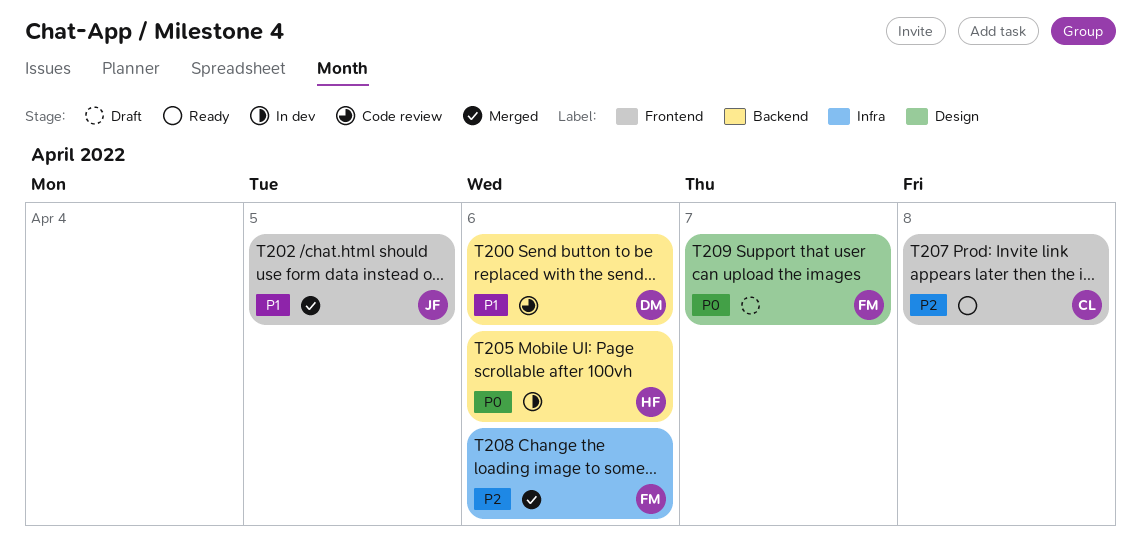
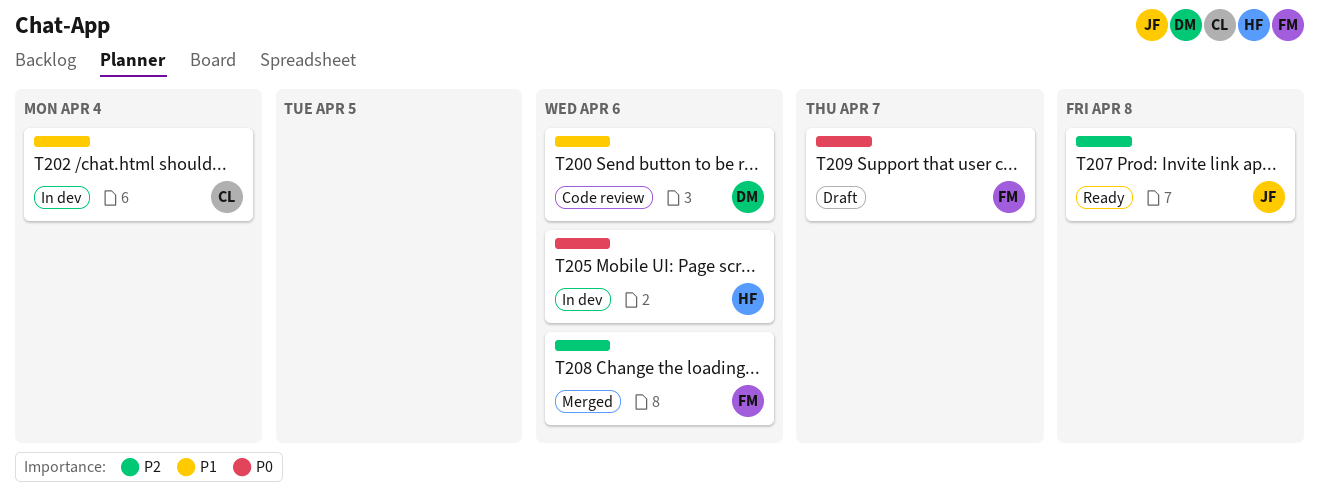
T202, status: Merged -> In dev
T202, owner: JF -> CL
T202, due: Apr 5 -> Apr 4
T207, owner: CL -> JF

